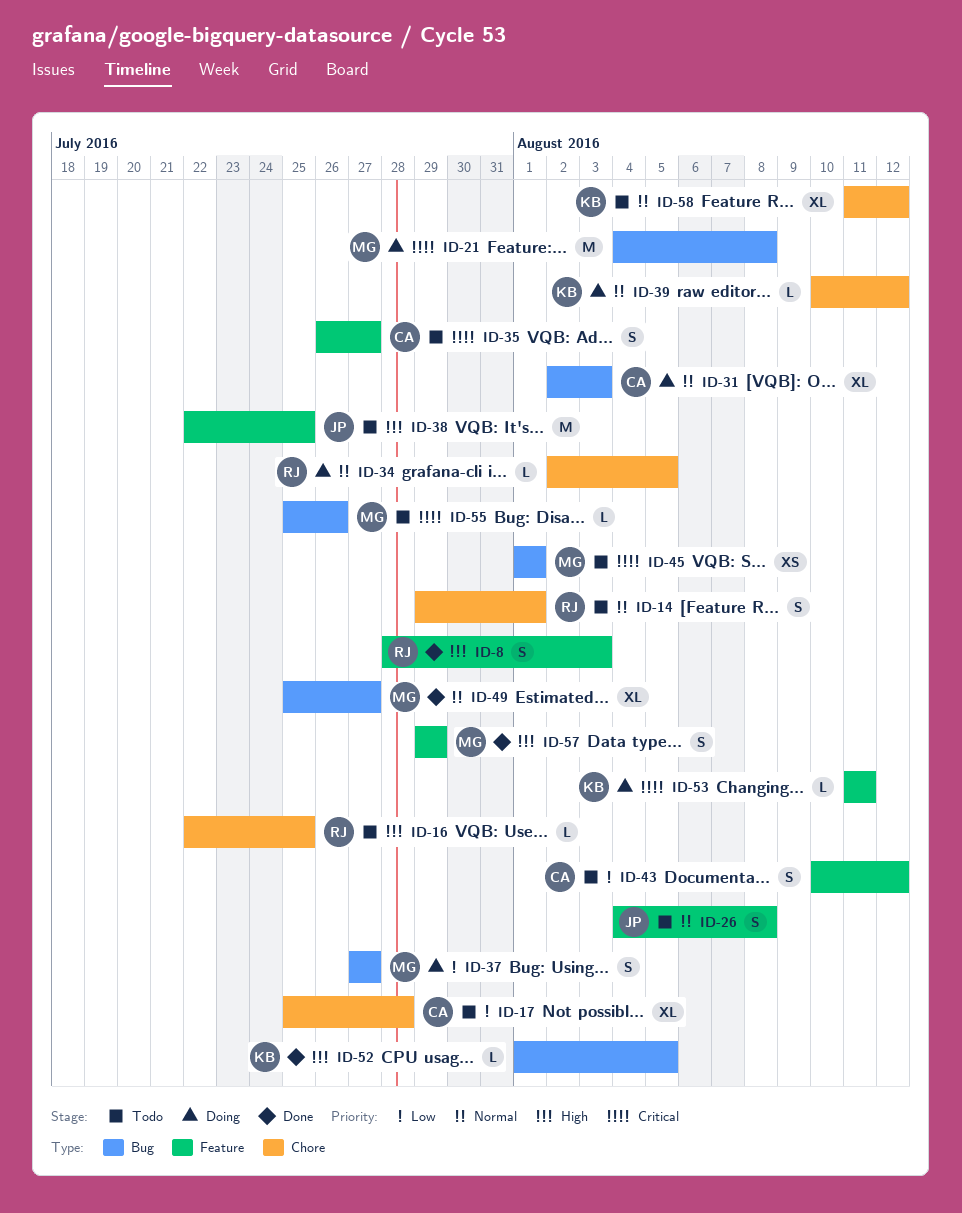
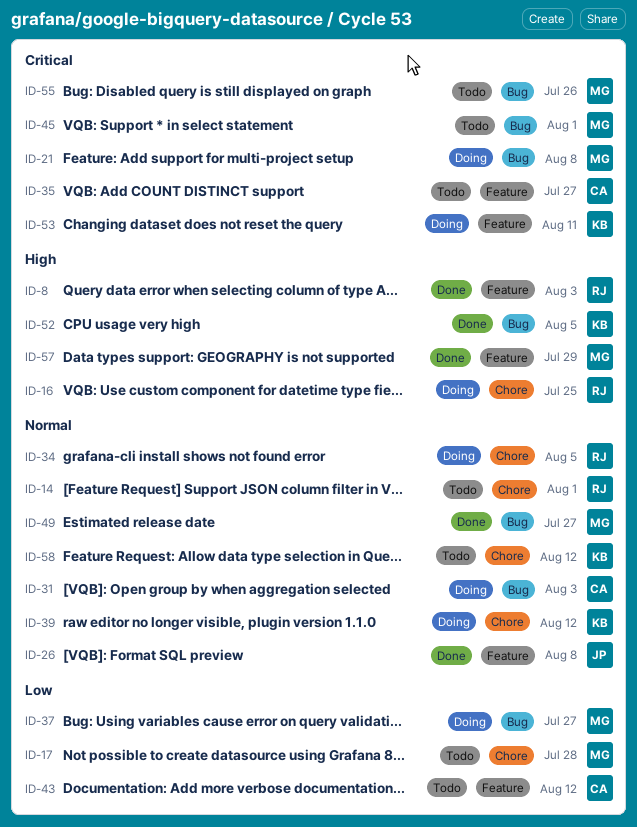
ID-16, status: Todo -> Doing
ID-17, owner: CA -> MG
ID-26, status: Todo -> Done
ID-38: present -> none

